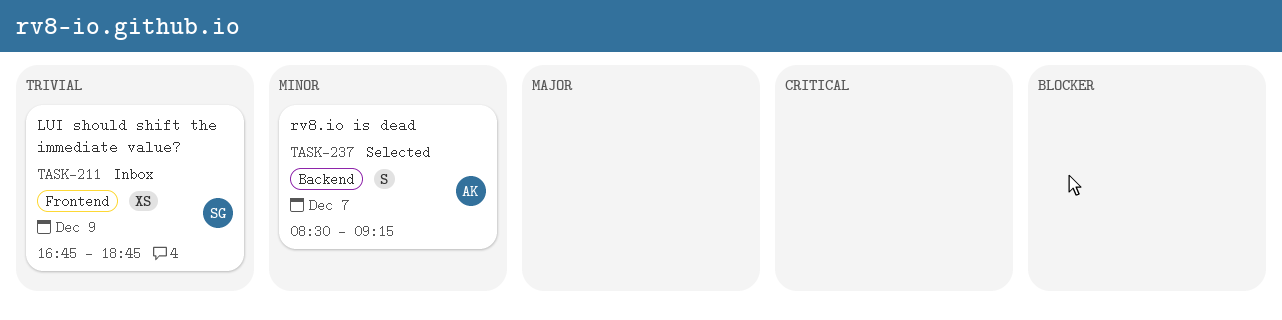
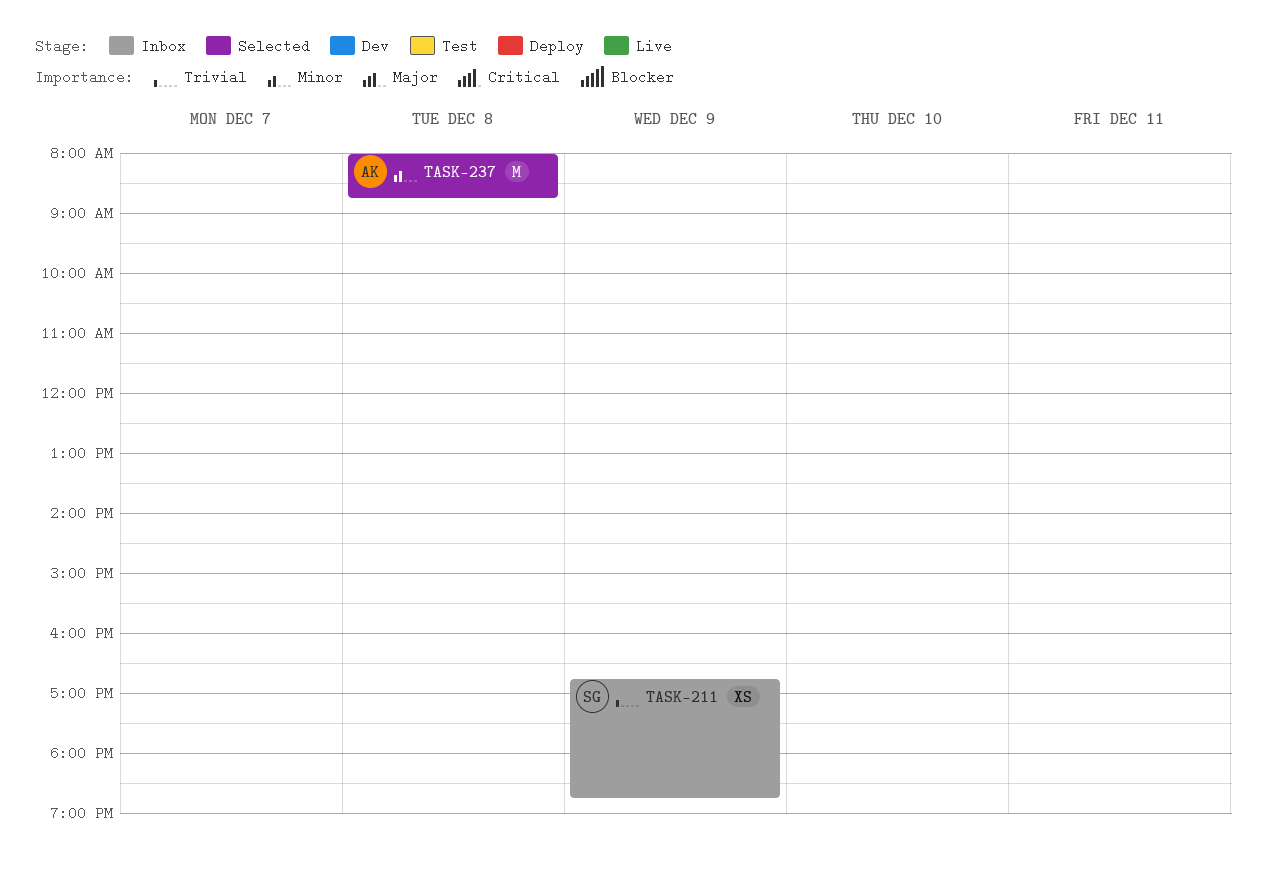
TASK-237, estimate: S -> M
TASK-237, day: Dec 7 -> Dec 8
TASK-237, begins: 08:30 -> 08:00
TASK-237, ends: 09:15 -> 08:45

